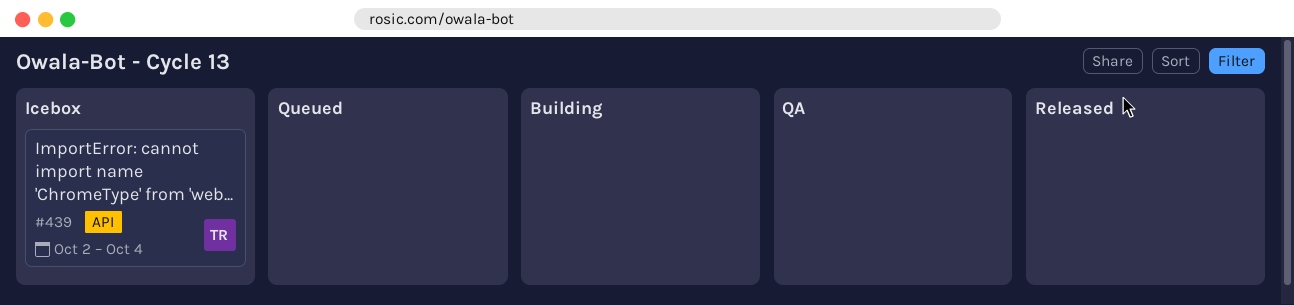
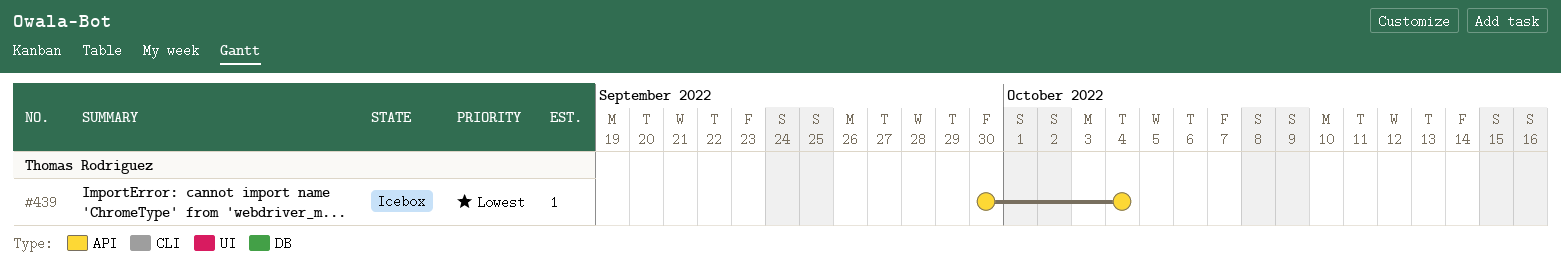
#439, start: Oct 2 -> Sep 30

